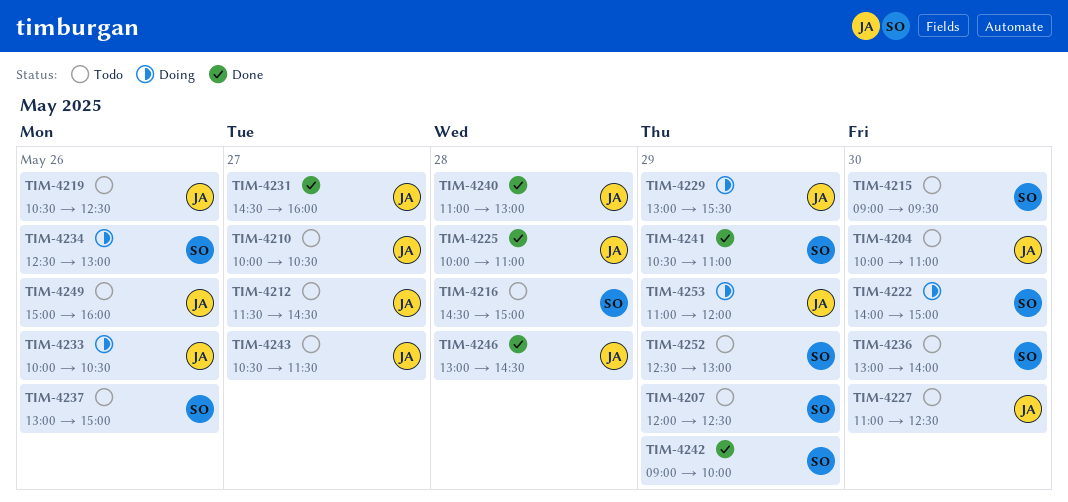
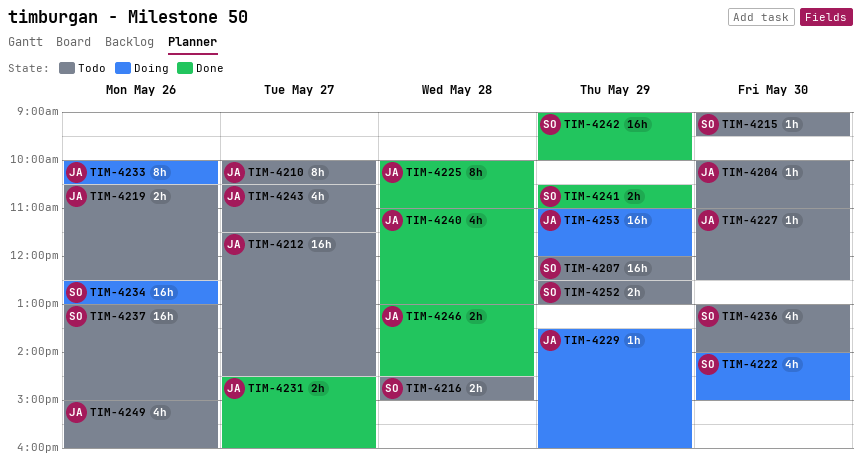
TIM-4229, begins: 13:00 -> 13:30
TIM-4229, ends: 15:30 -> 16:00

